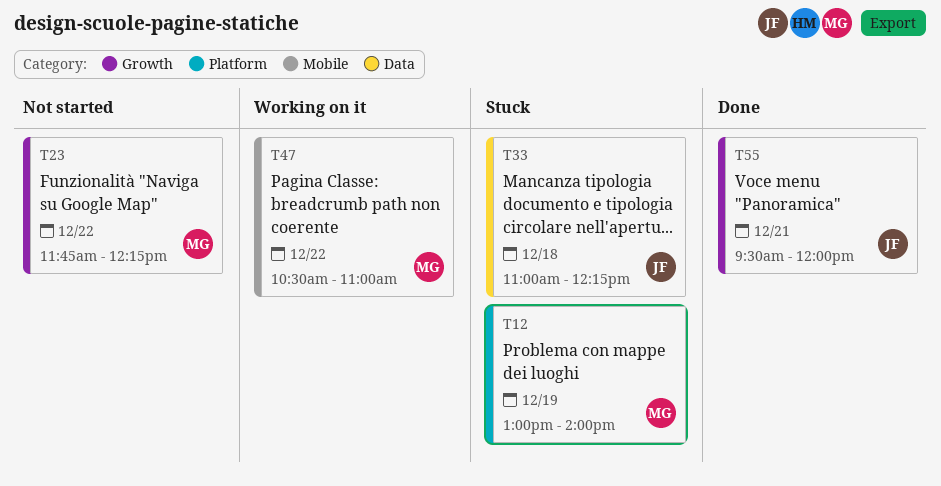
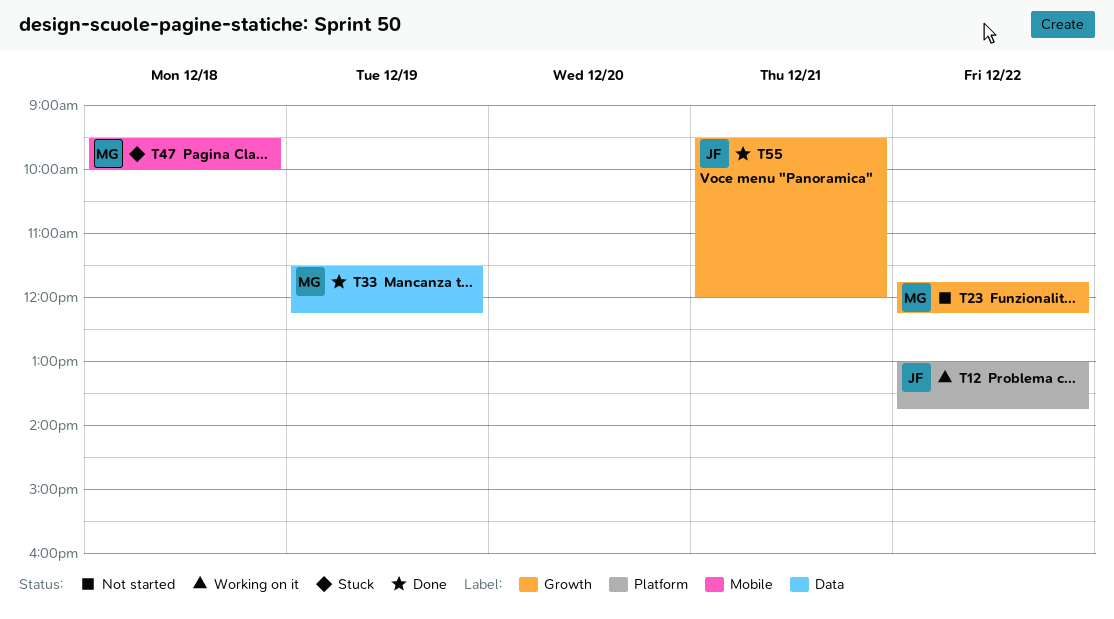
T12, status: Stuck -> Working on it
T12, owner: MG -> JF
T12, day: Dec 19 -> Dec 22
T12, ends: 14:00 -> 13:45
T33, status: Stuck -> Done
T33, owner: JF -> MG
T33, day: Dec 18 -> Dec 19
T33, begins: 11:00 -> 11:30
T47, status: Working on it -> Stuck
T47, day: Dec 22 -> Dec 18
T47, begins: 10:30 -> 09:30
T47, ends: 11:00 -> 10:00

